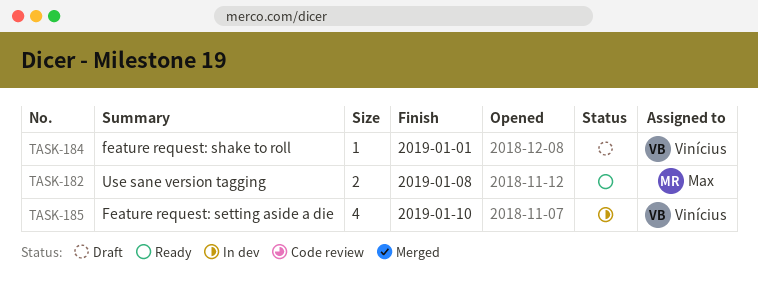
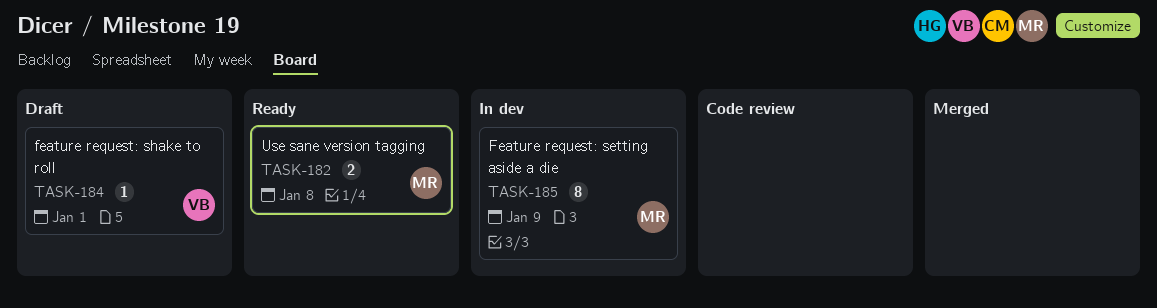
TASK-185, owner: Vinícius -> Max
TASK-185, estimate: 4 -> 8
TASK-185, due: Jan 10 -> Jan 9

